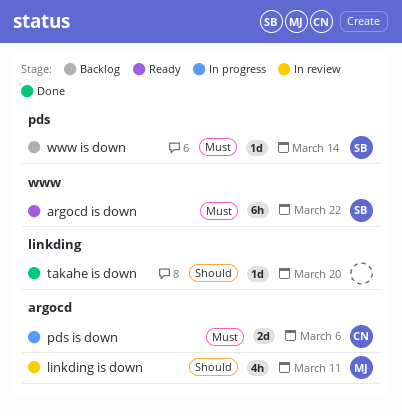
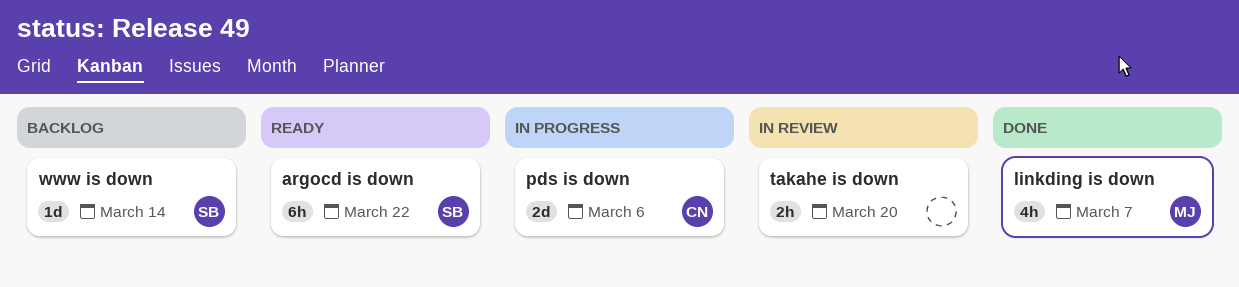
linkding is down, status: In review -> Done
linkding is down, due: Mar 11 -> Mar 7
takahe is down, status: Done -> In review
takahe is down, estimate: 1d -> 2h

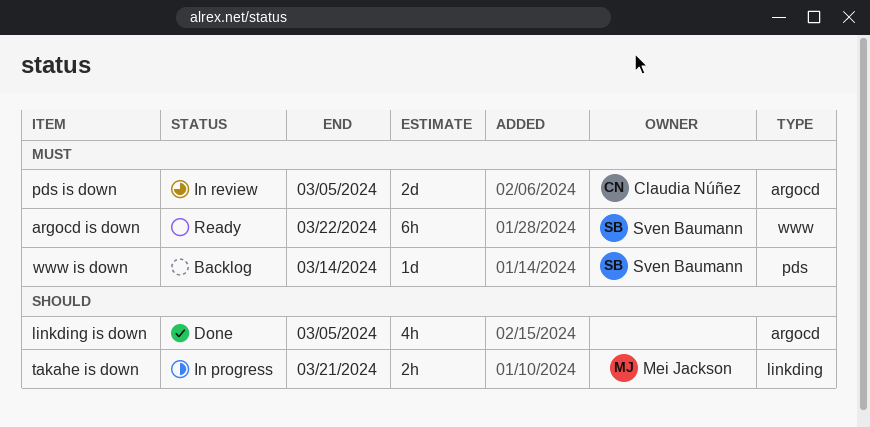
linkding is down, owner: Mei Jackson -> none
linkding is down, due: Mar 7 -> Mar 5
pds is down, status: In progress -> In review
pds is down, due: Mar 6 -> Mar 5
takahe is down, status: In review -> In progress
takahe is down, owner: none -> Mei Jackson
takahe is down, due: Mar 20 -> Mar 21

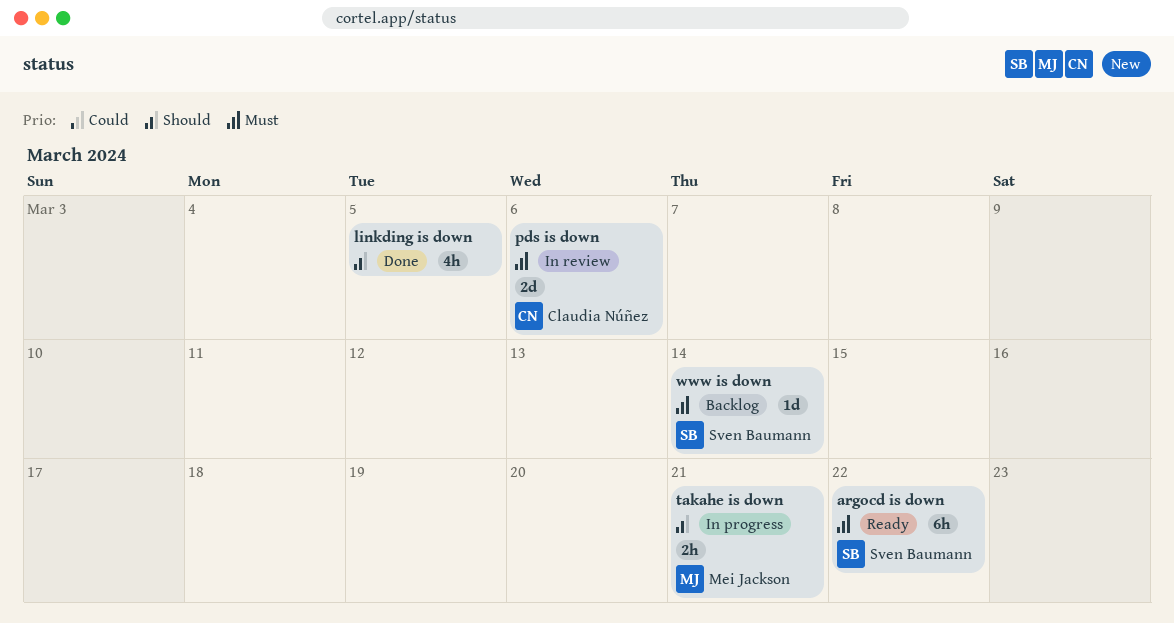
pds is down, due: Mar 5 -> Mar 6

